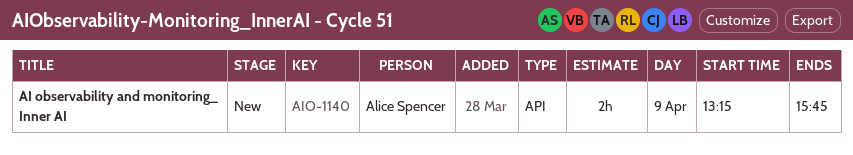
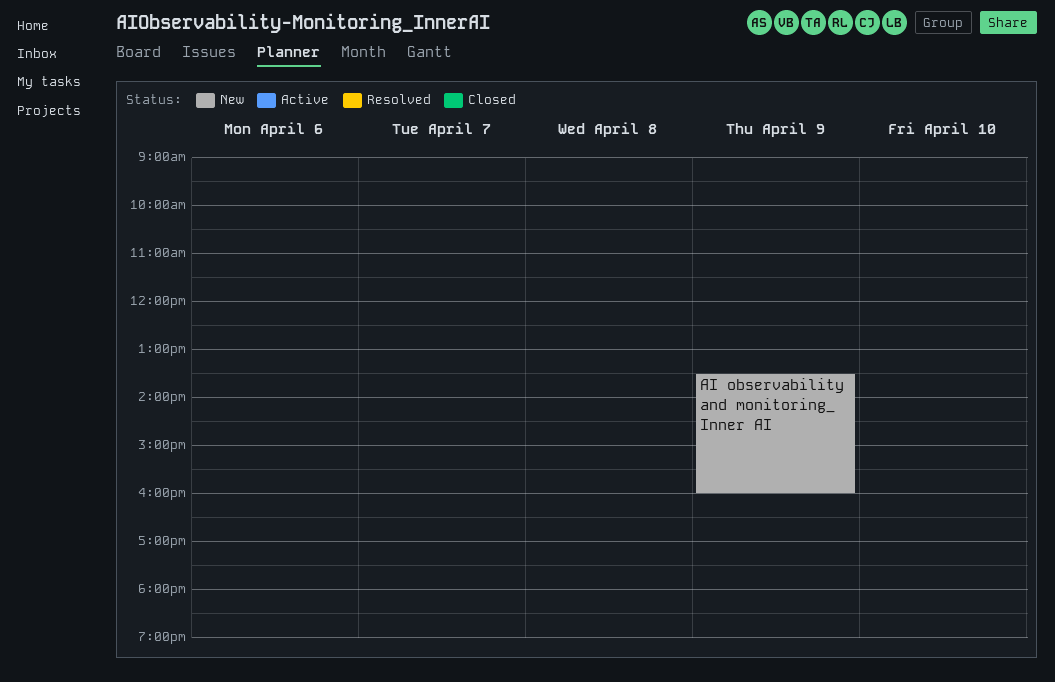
AI observability and monitoring_ Inner AI, begins: 13:15 -> 13:30
AI observability and monitoring_ Inner AI, ends: 15:45 -> 16:00

